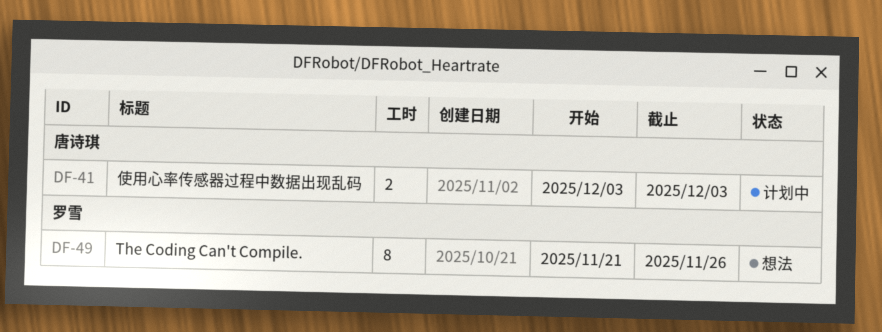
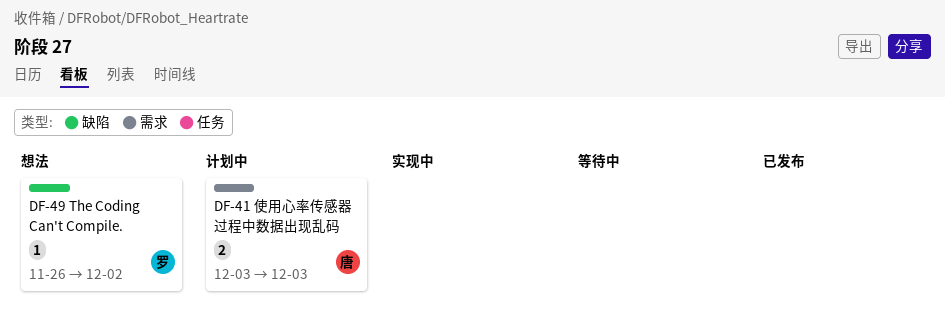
DF-49, estimate: 8 -> 1
DF-49, start: Nov 21 -> Nov 26
DF-49, due: Nov 26 -> Dec 2

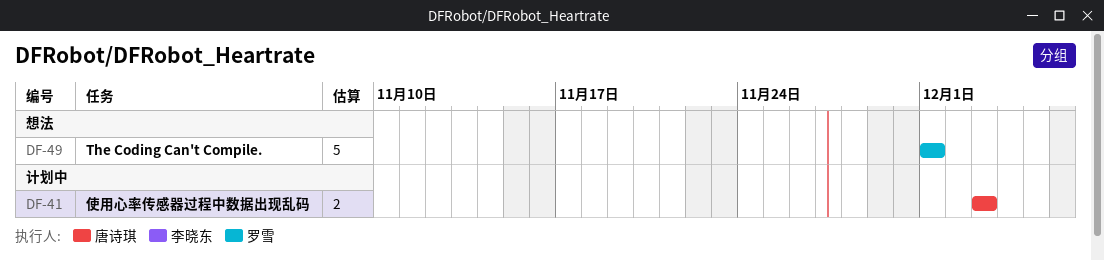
DF-49, estimate: 1 -> 5
DF-49, start: Nov 26 -> Dec 1
DF-49, due: Dec 2 -> Dec 1

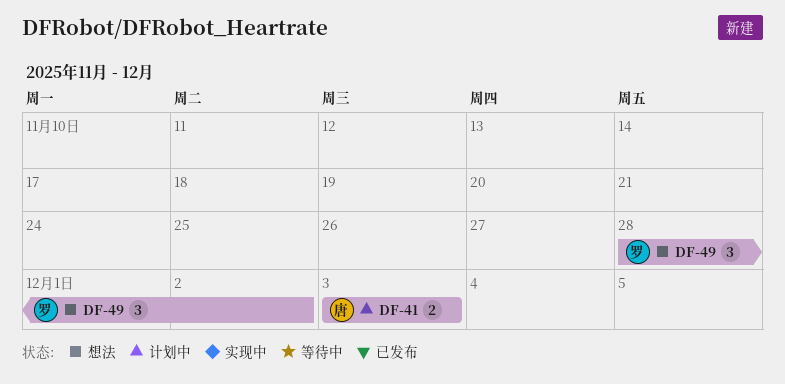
DF-49, estimate: 5 -> 3
DF-49, start: Dec 1 -> Nov 28
DF-49, due: Dec 1 -> Dec 2

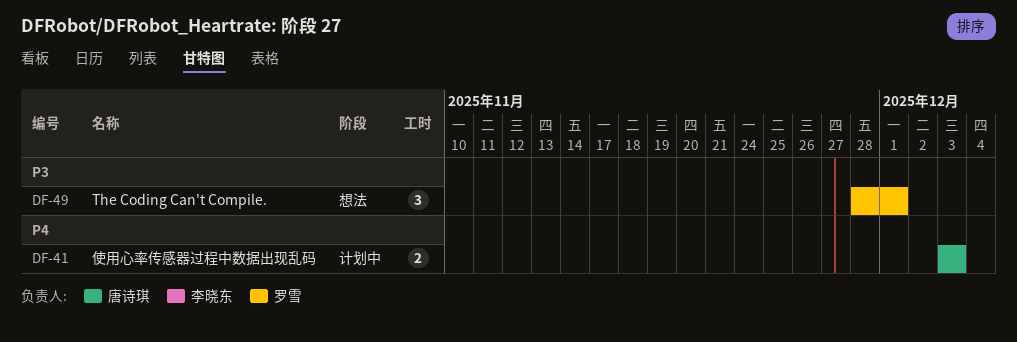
DF-49, due: Dec 2 -> Dec 1

